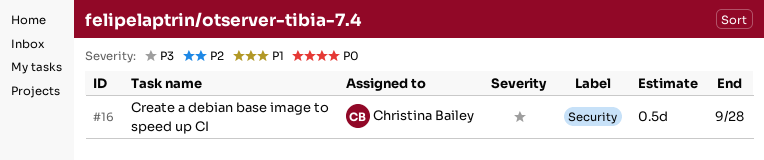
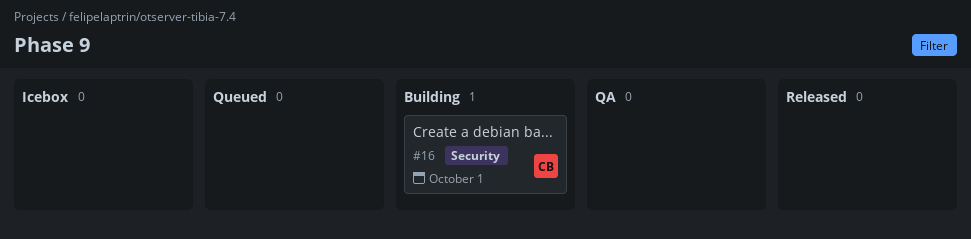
#16, due: Sep 28 -> Oct 1

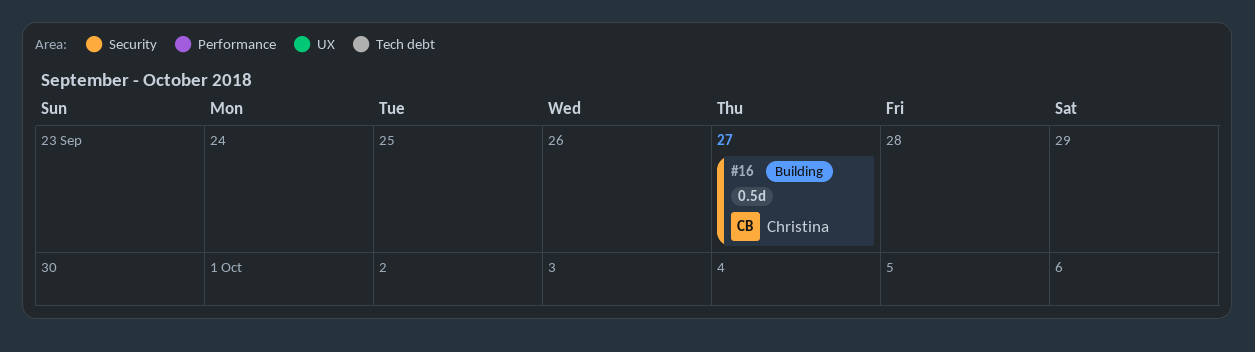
#16, due: Oct 1 -> Sep 27

